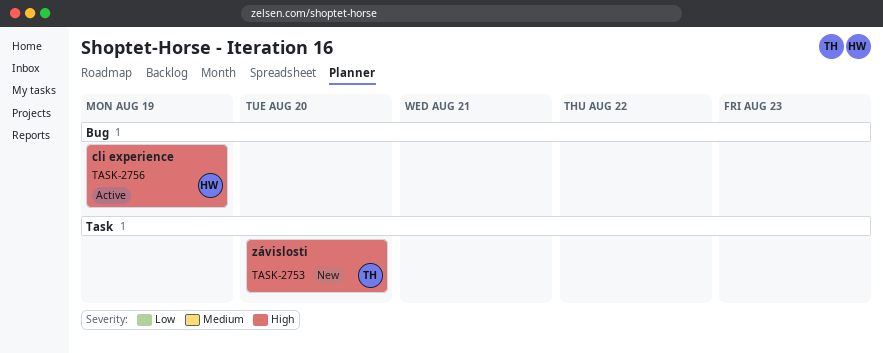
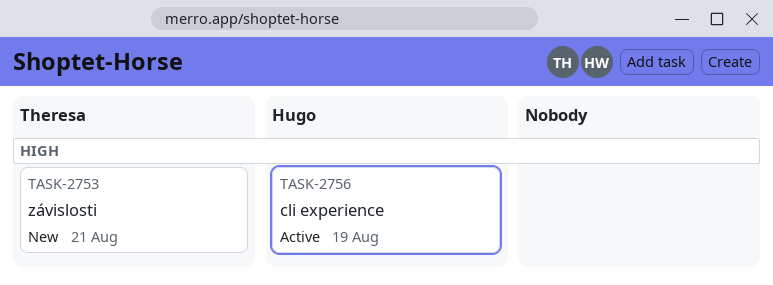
TASK-2753, due: Aug 20 -> Aug 21

